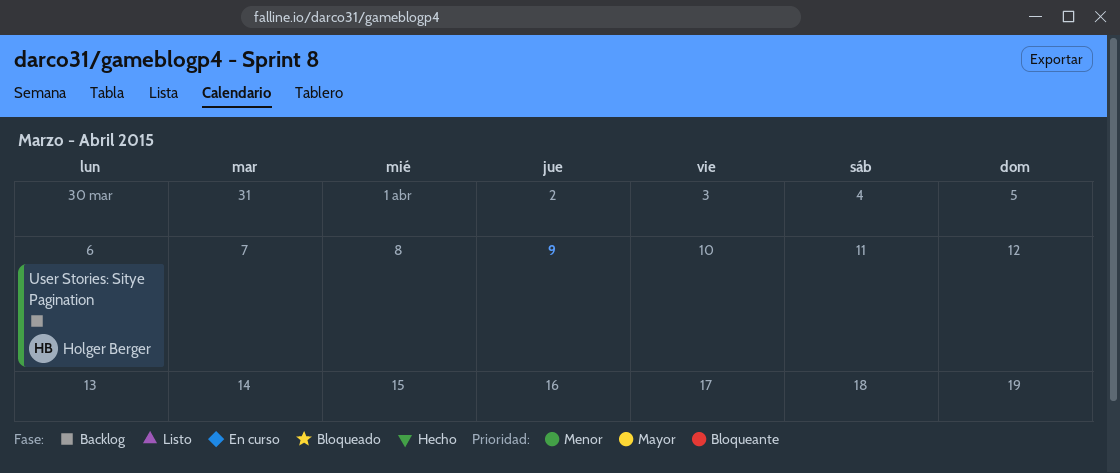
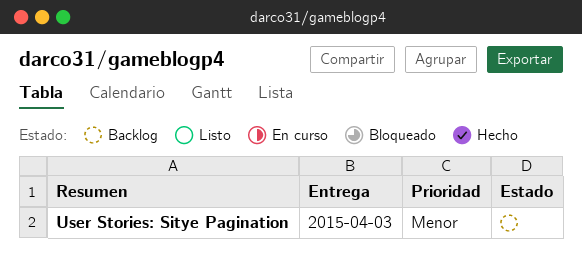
User Stories: Sitye Pagination, due: Apr 6 -> Apr 3

